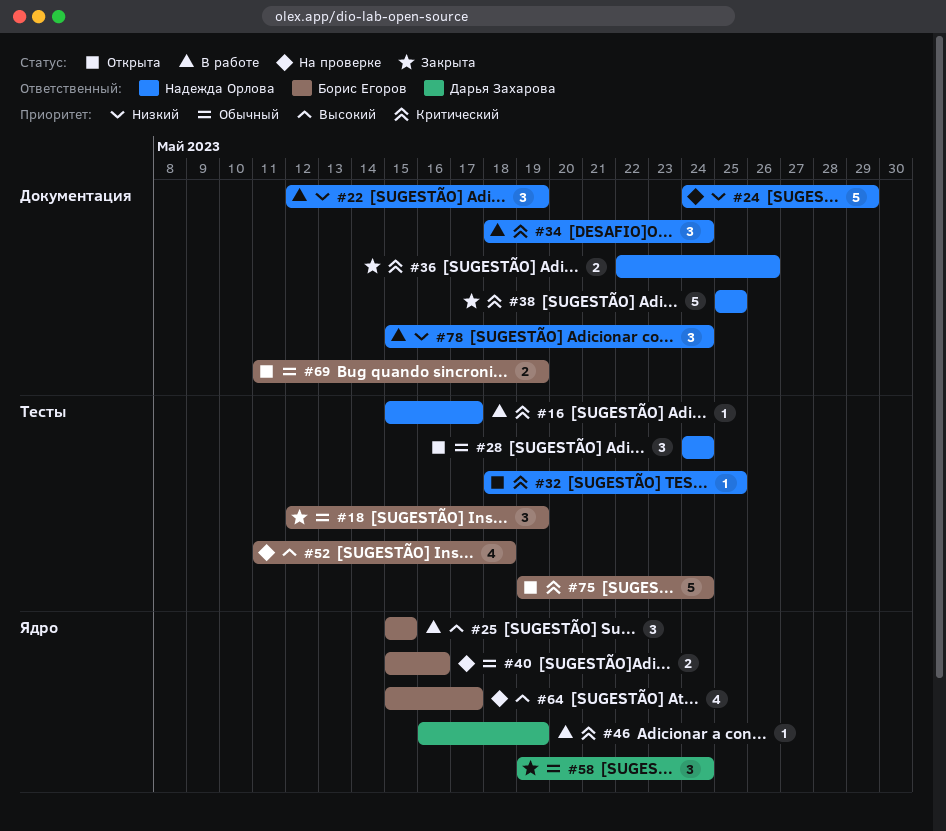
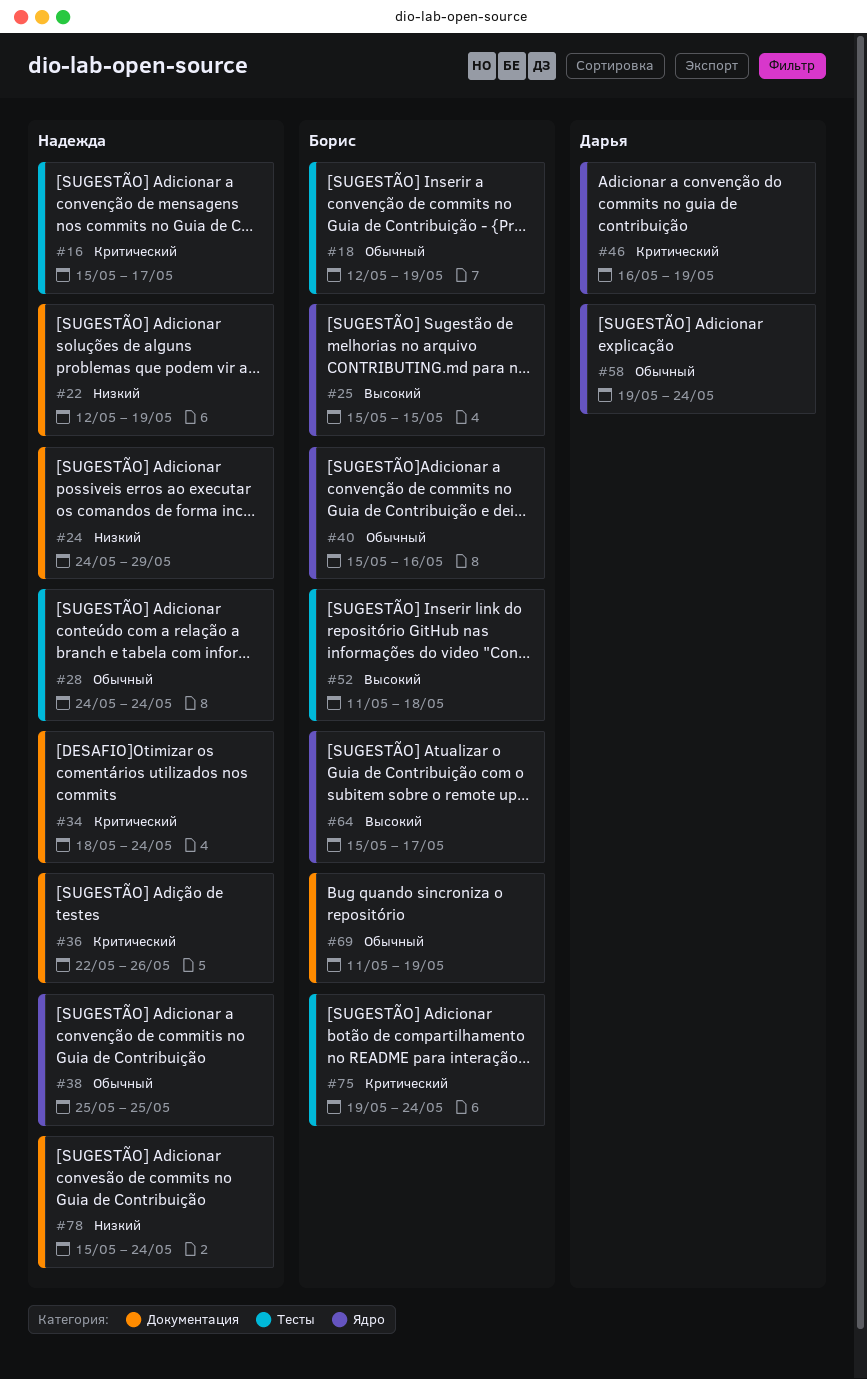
#32: present -> none
#38, priority: Критический -> Обычный
#38, label: Документация -> Ядро

